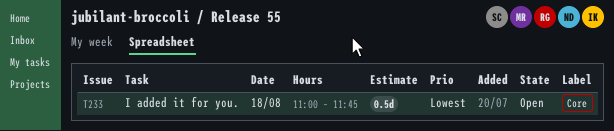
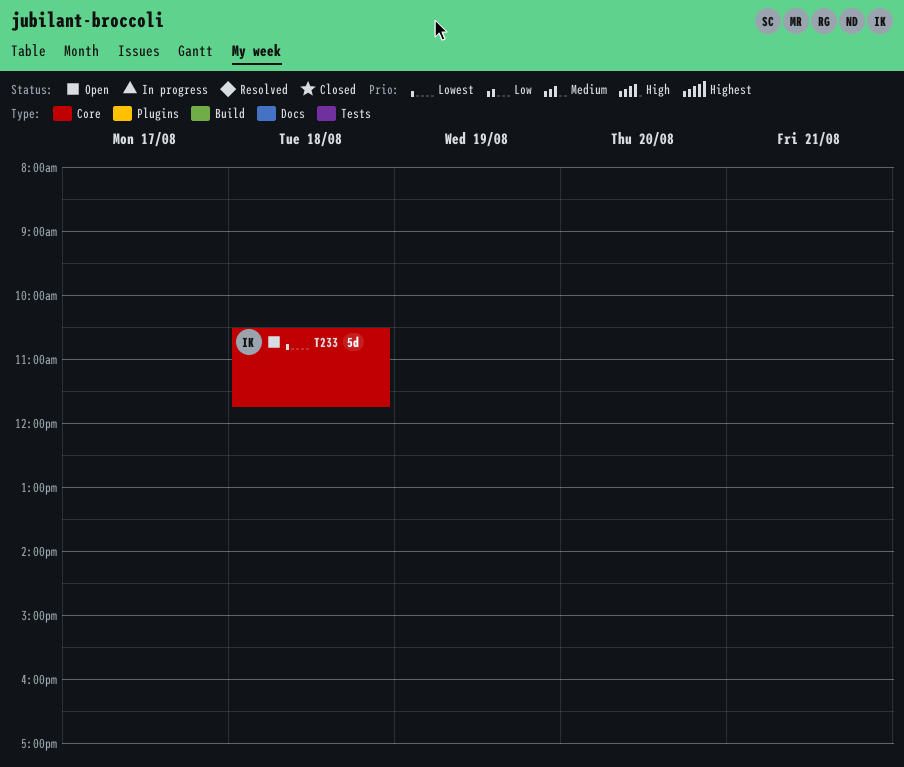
T233, estimate: 0.5d -> 5d
T233, begins: 11:00 -> 10:30

